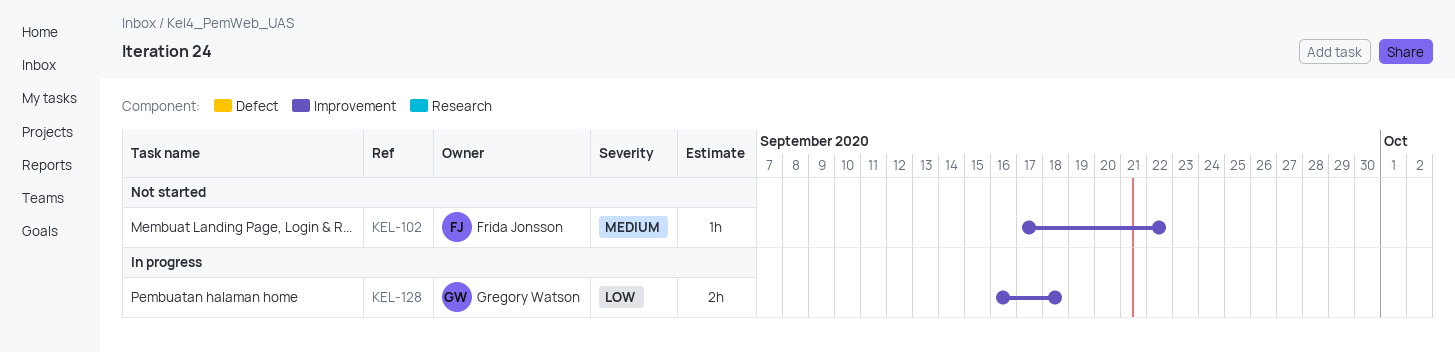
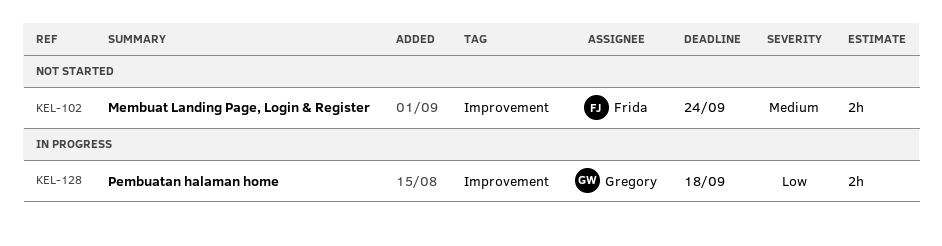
KEL-102, estimate: 1h -> 2h
KEL-102, due: Sep 22 -> Sep 24

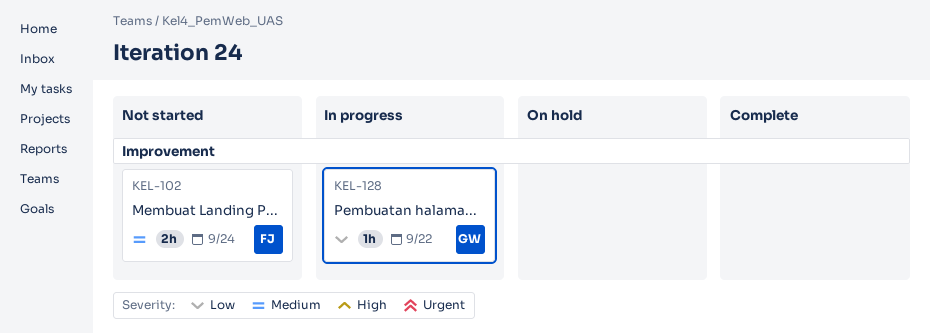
KEL-128, estimate: 2h -> 1h
KEL-128, due: Sep 18 -> Sep 22

